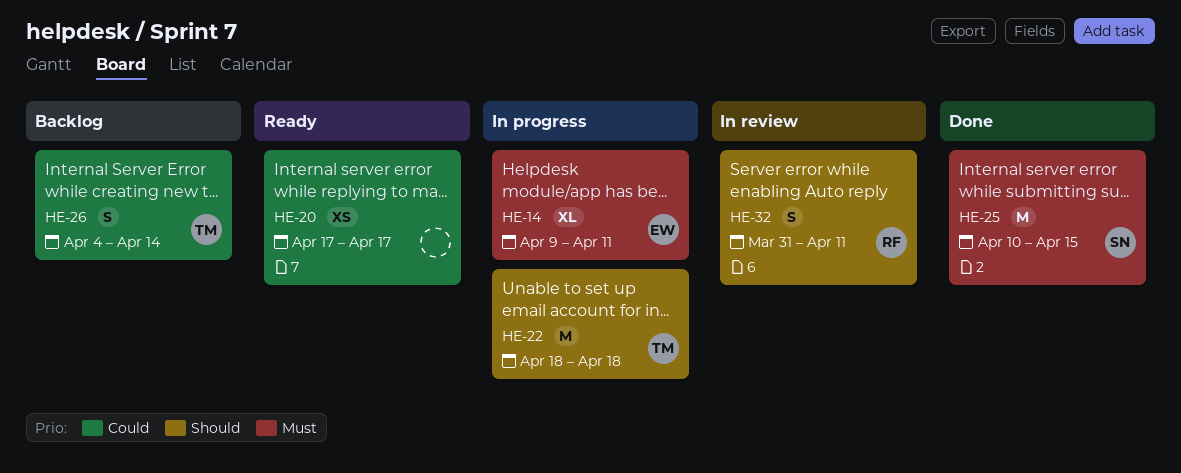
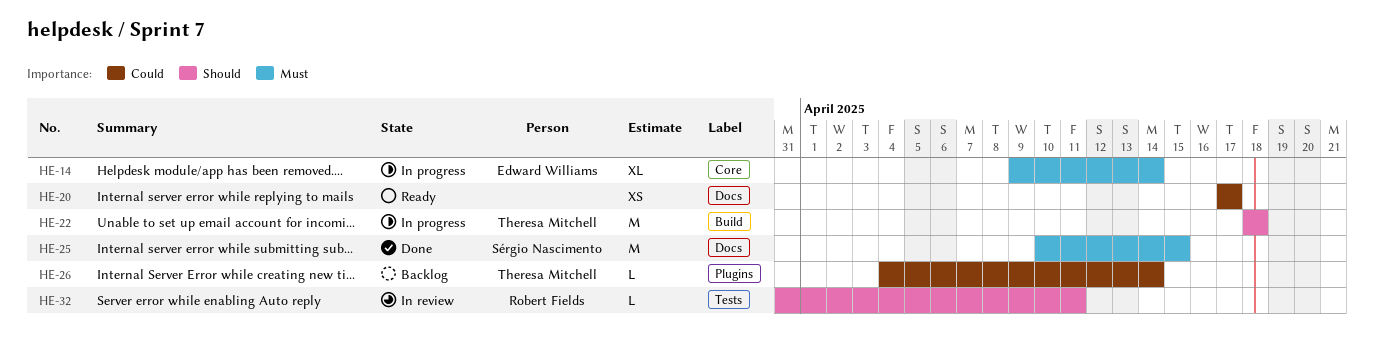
HE-14, due: Apr 11 -> Apr 14
HE-26, estimate: S -> L
HE-32, estimate: S -> L

